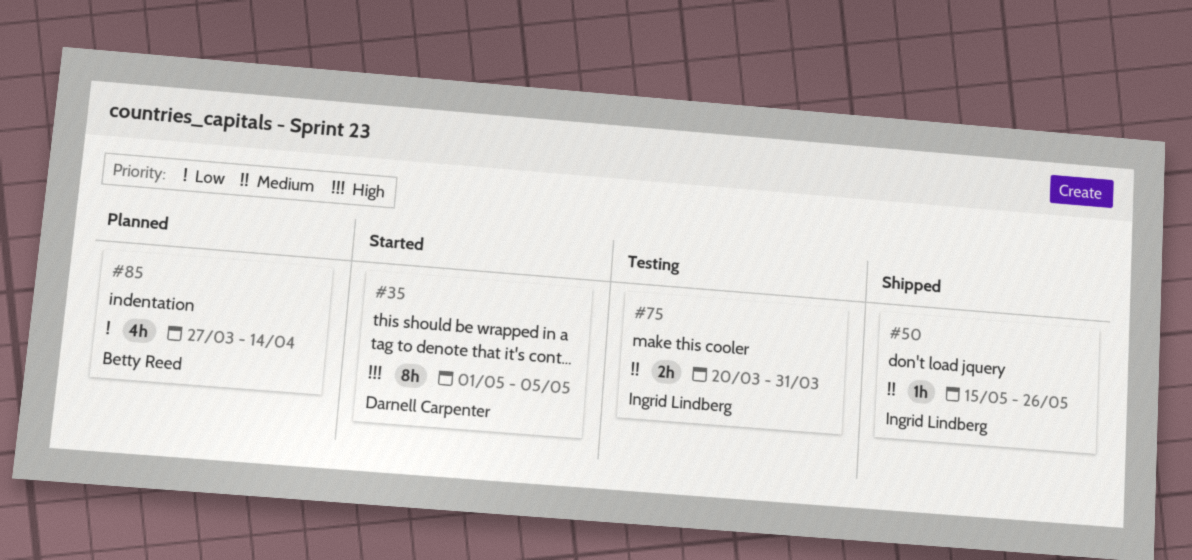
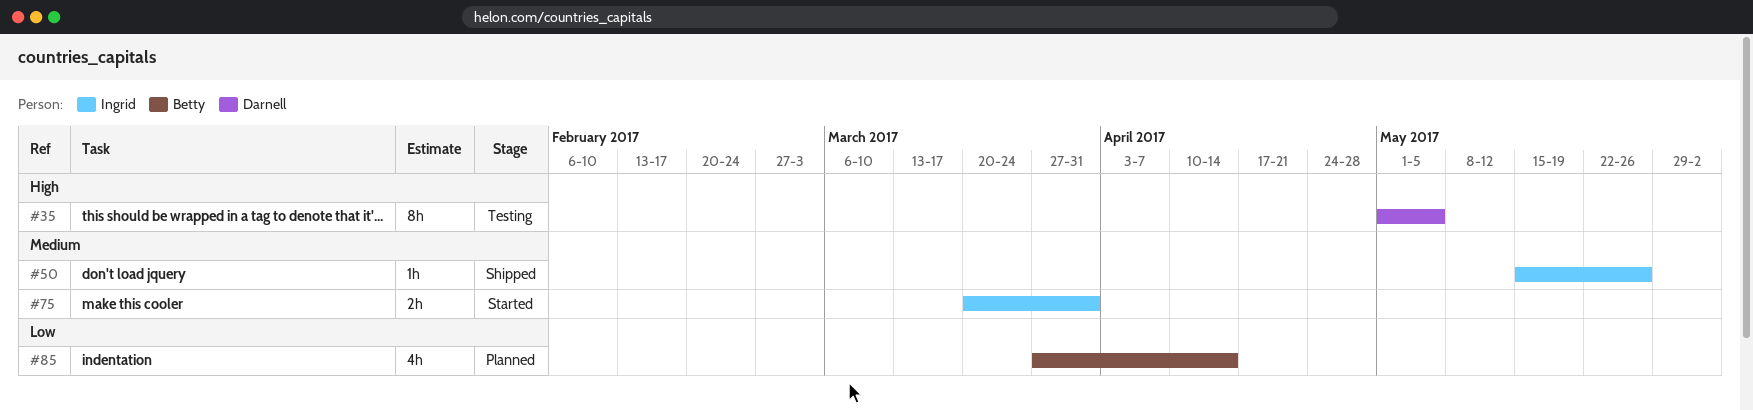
#35, status: Started -> Testing
#75, status: Testing -> Started

